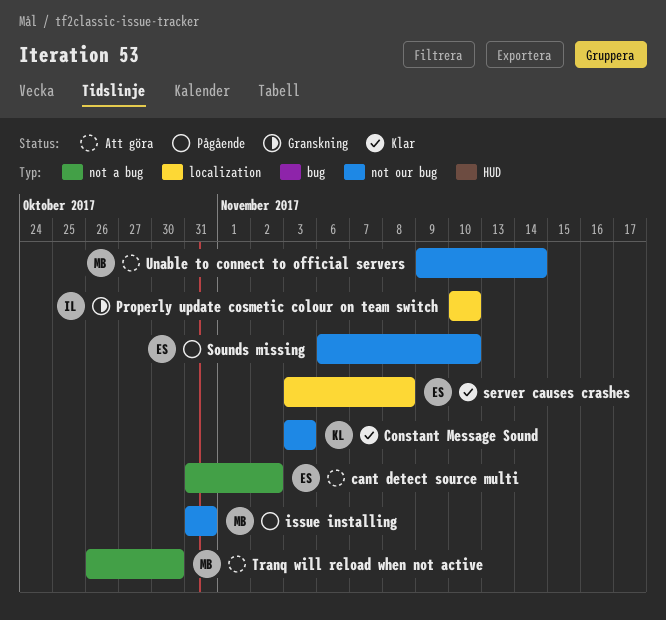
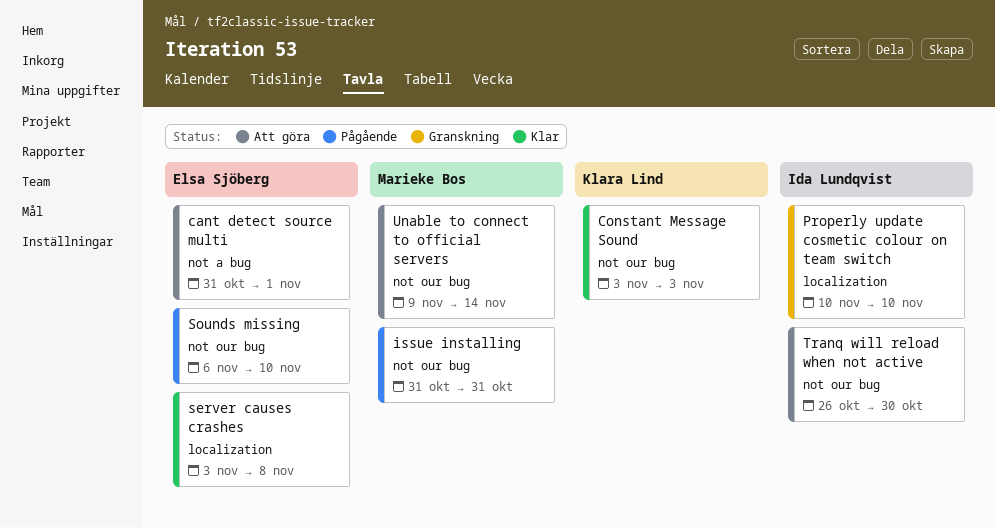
cant detect source multi, due: Nov 2 -> Nov 1
Tranq will reload when not active, owner: Marieke Bos -> Ida Lundqvist
Tranq will reload when not active, label: not a bug -> not our bug

